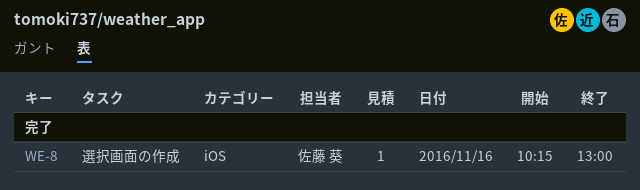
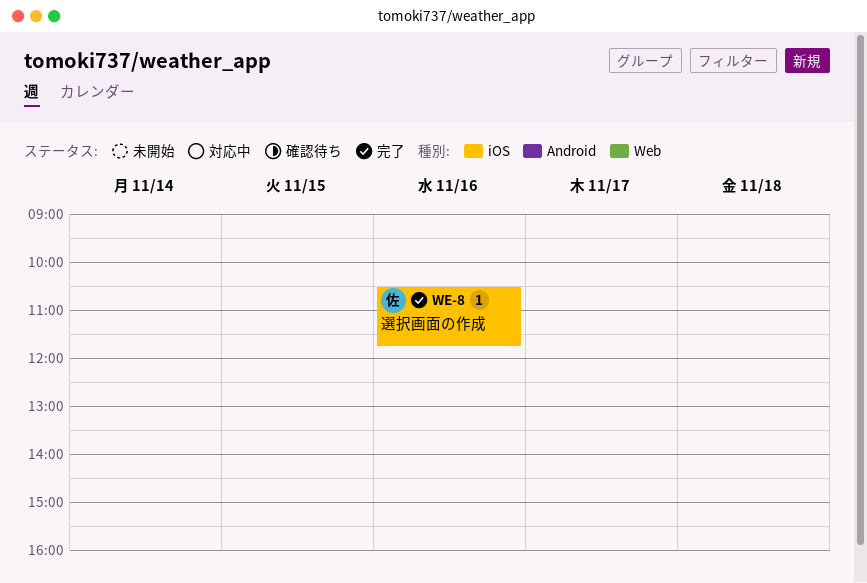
WE-8, begins: 10:15 -> 10:30
WE-8, ends: 13:00 -> 11:45

